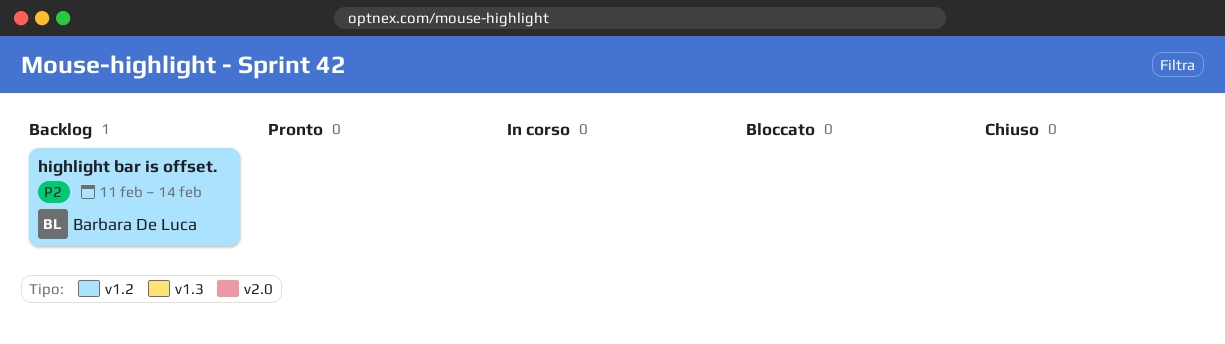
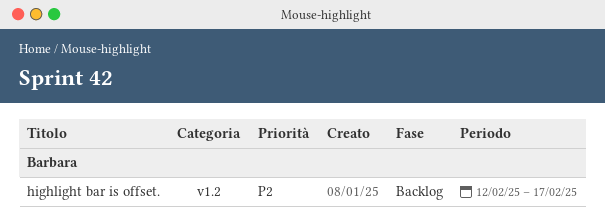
highlight bar is offset., start: Feb 11 -> Feb 12
highlight bar is offset., due: Feb 14 -> Feb 17

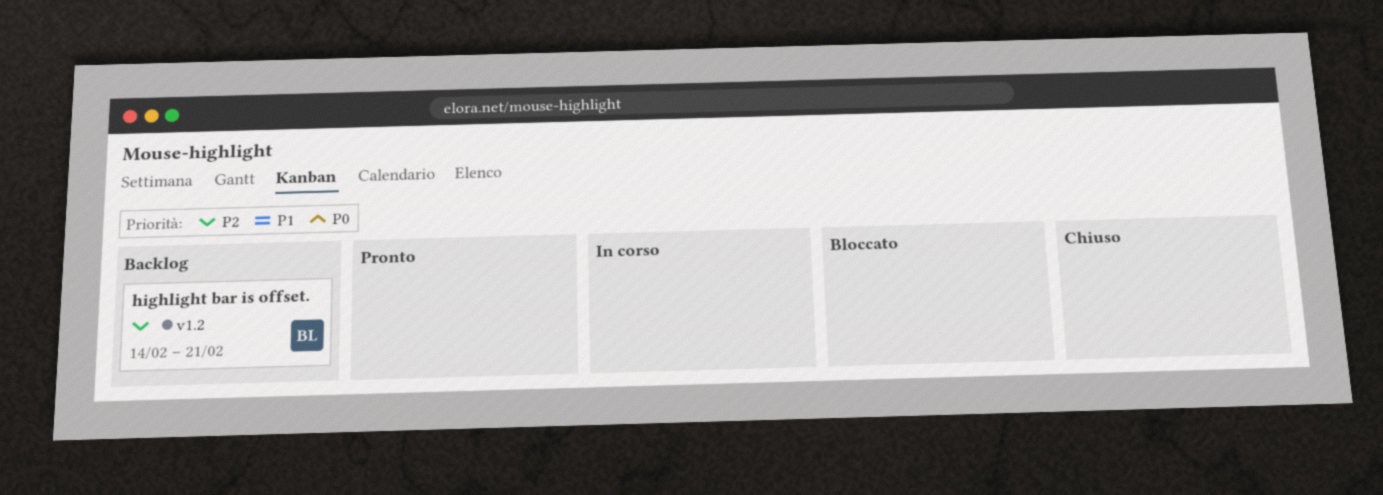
highlight bar is offset., start: Feb 12 -> Feb 14
highlight bar is offset., due: Feb 17 -> Feb 21

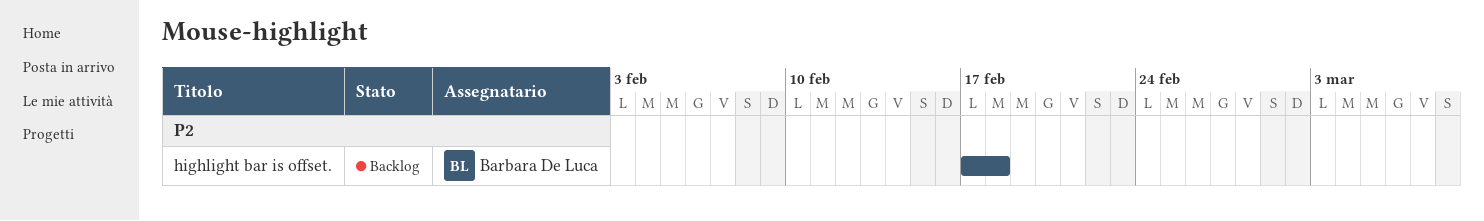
highlight bar is offset., start: Feb 14 -> Feb 17
highlight bar is offset., due: Feb 21 -> Feb 18

